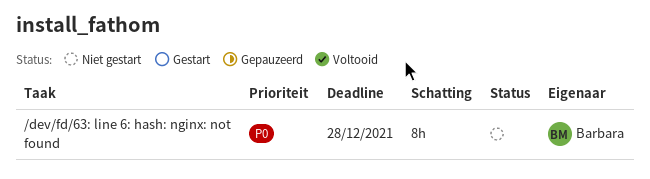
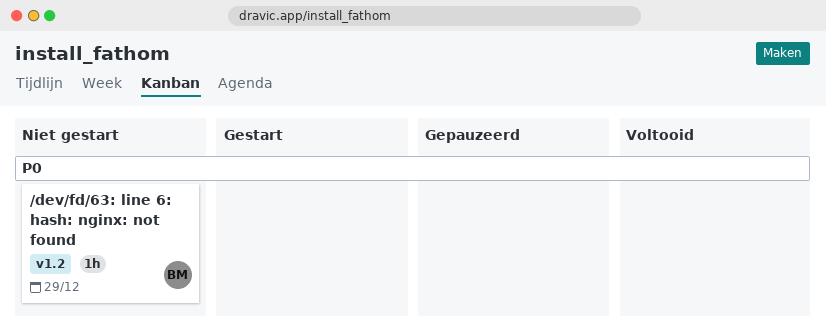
/dev/fd/63: line 6: hash: nginx: not found, estimate: 8h -> 1h
/dev/fd/63: line 6: hash: nginx: not found, due: Dec 28 -> Dec 29

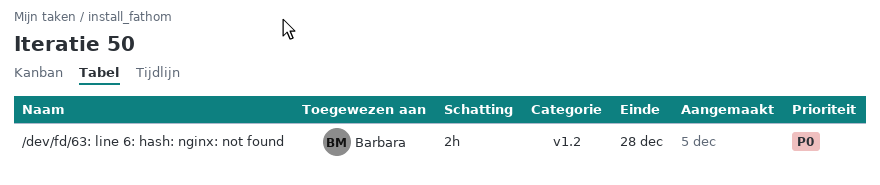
/dev/fd/63: line 6: hash: nginx: not found, estimate: 1h -> 2h
/dev/fd/63: line 6: hash: nginx: not found, due: Dec 29 -> Dec 28

